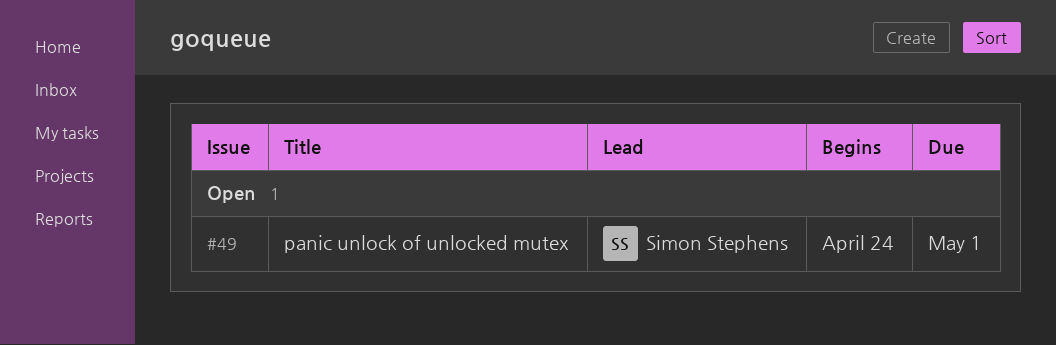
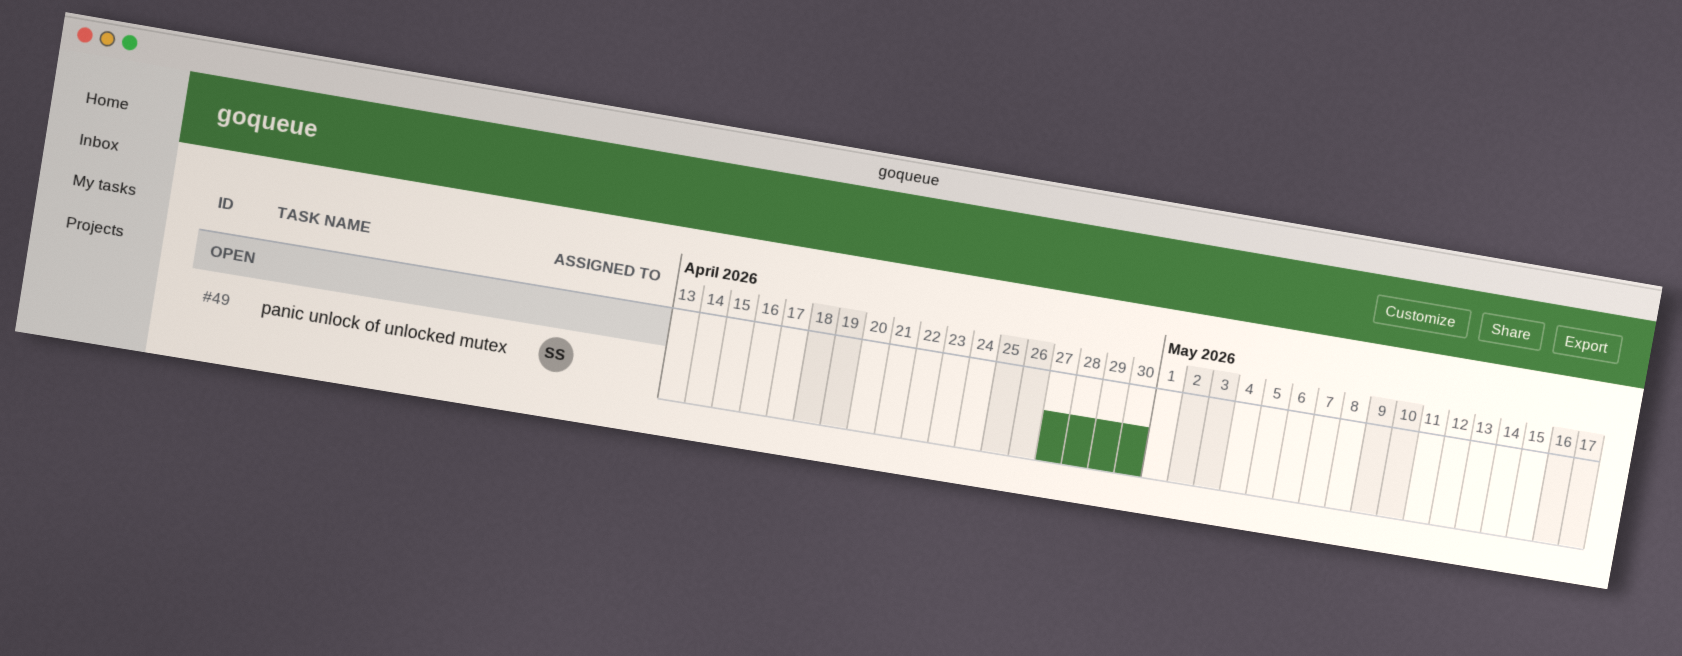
#49, start: Apr 24 -> Apr 27
#49, due: May 1 -> Apr 30

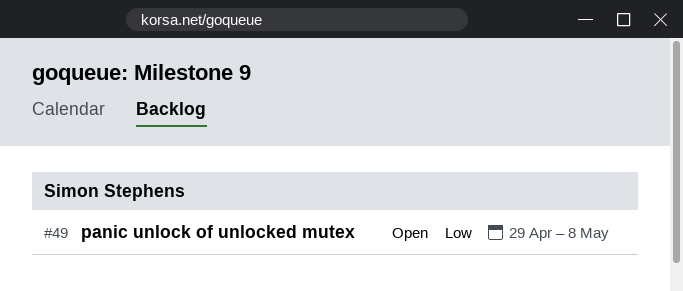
#49, start: Apr 27 -> Apr 29
#49, due: Apr 30 -> May 8

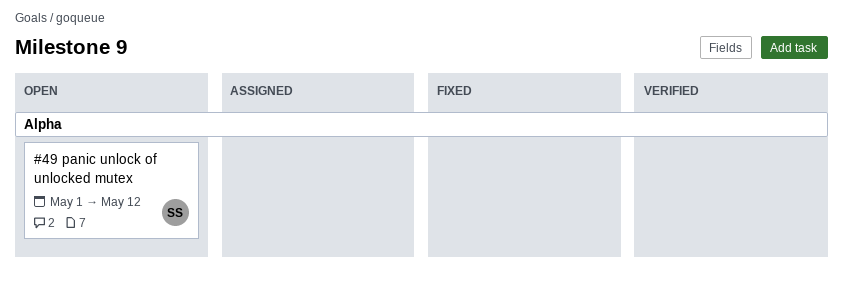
#49, start: Apr 29 -> May 1
#49, due: May 8 -> May 12

